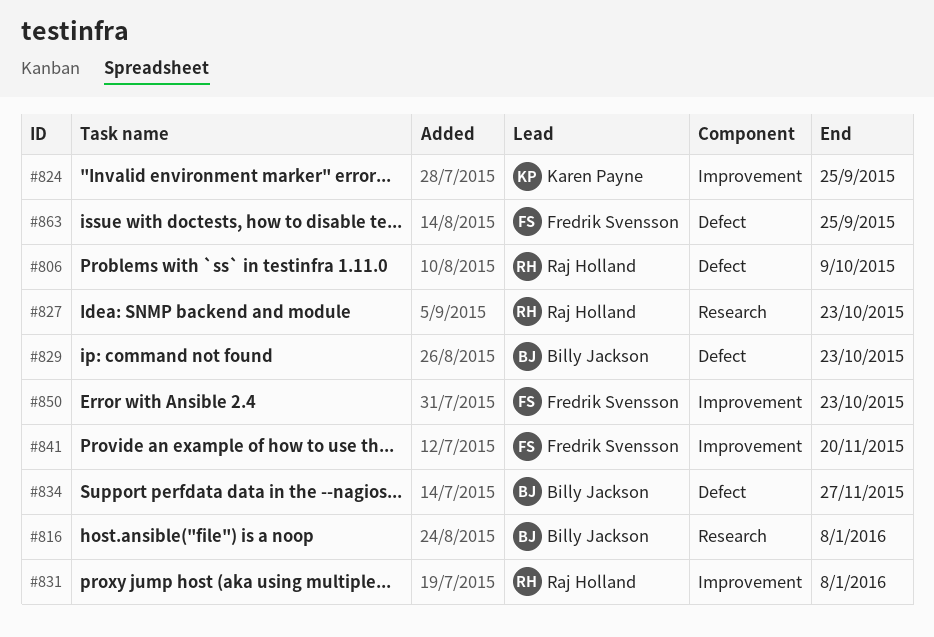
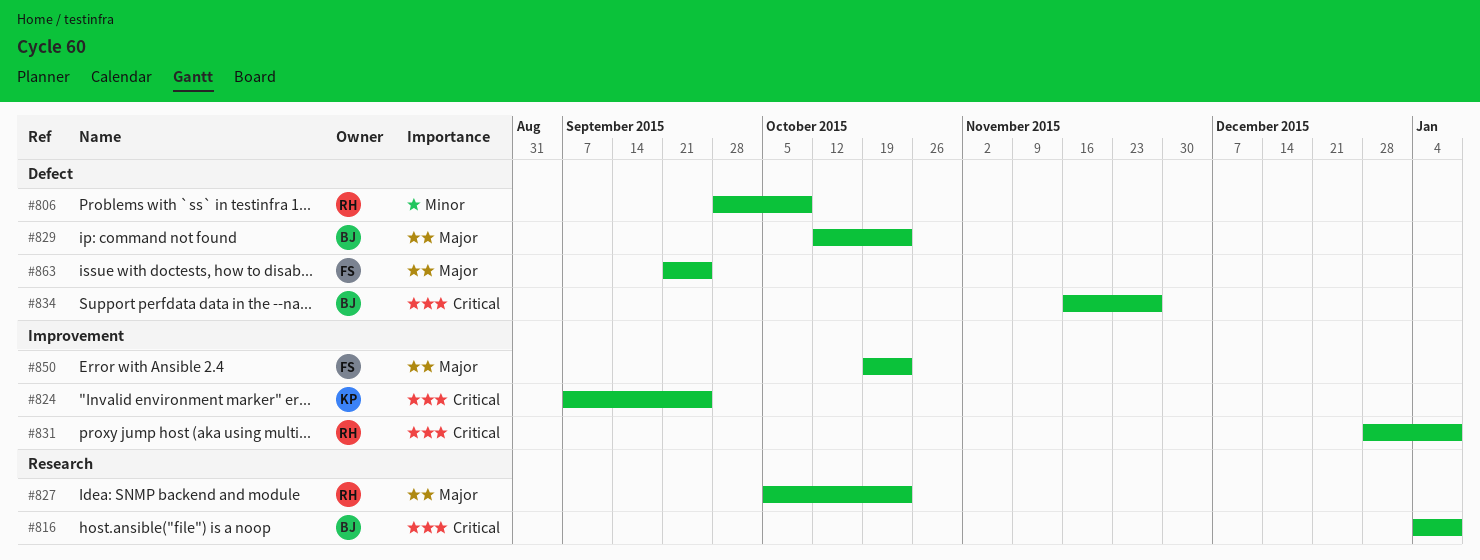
#841: present -> none

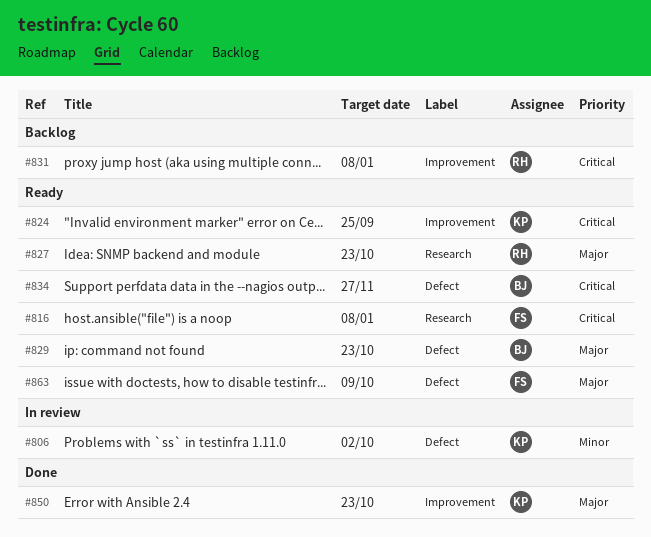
#806, owner: RH -> KP
#806, due: Oct 9 -> Oct 2
#816, owner: BJ -> FS
#850, owner: FS -> KP
#863, due: Sep 25 -> Oct 9

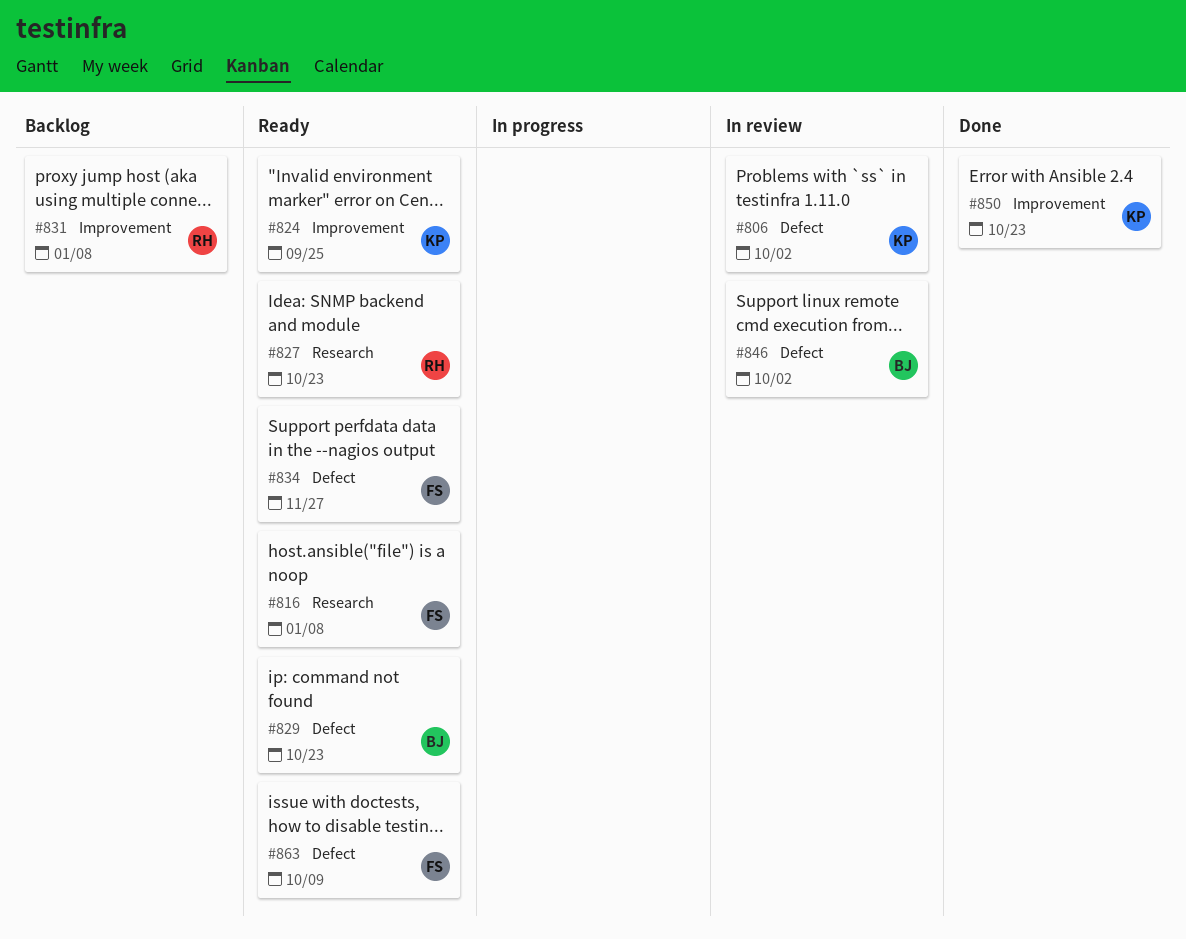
#834, owner: BJ -> FS
#846: none -> present

